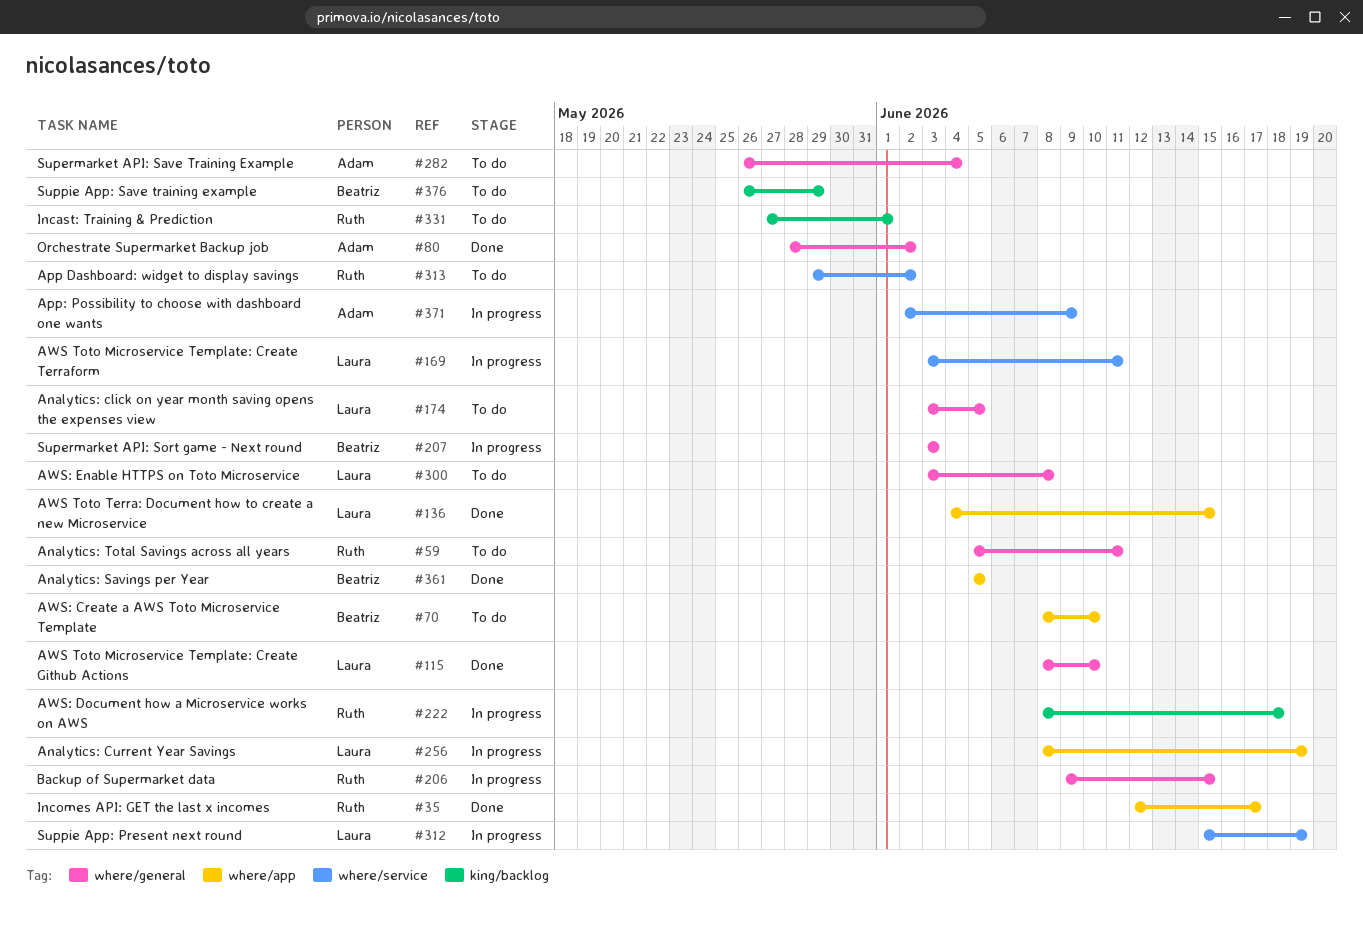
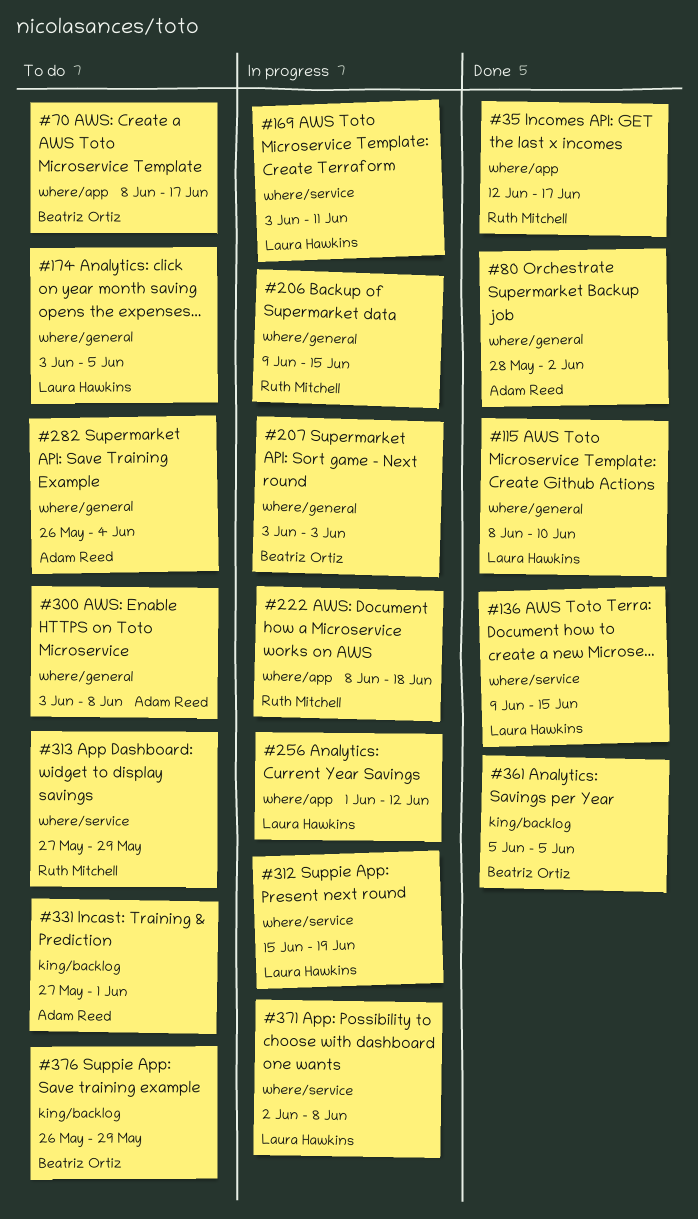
#59: present -> none
#70, due: Jun 10 -> Jun 17
#136, label: where/app -> where/service
#136, start: Jun 4 -> Jun 9
#222, label: king/backlog -> where/app
#256, start: Jun 8 -> Jun 1
#256, due: Jun 19 -> Jun 12
#300, owner: Laura Hawkins -> Adam Reed
#313, start: May 29 -> May 27
#313, due: Jun 2 -> May 29
#331, owner: Ruth Mitchell -> Adam Reed
#361, label: where/app -> king/backlog
#371, owner: Adam Reed -> Laura Hawkins
#371, due: Jun 9 -> Jun 8

